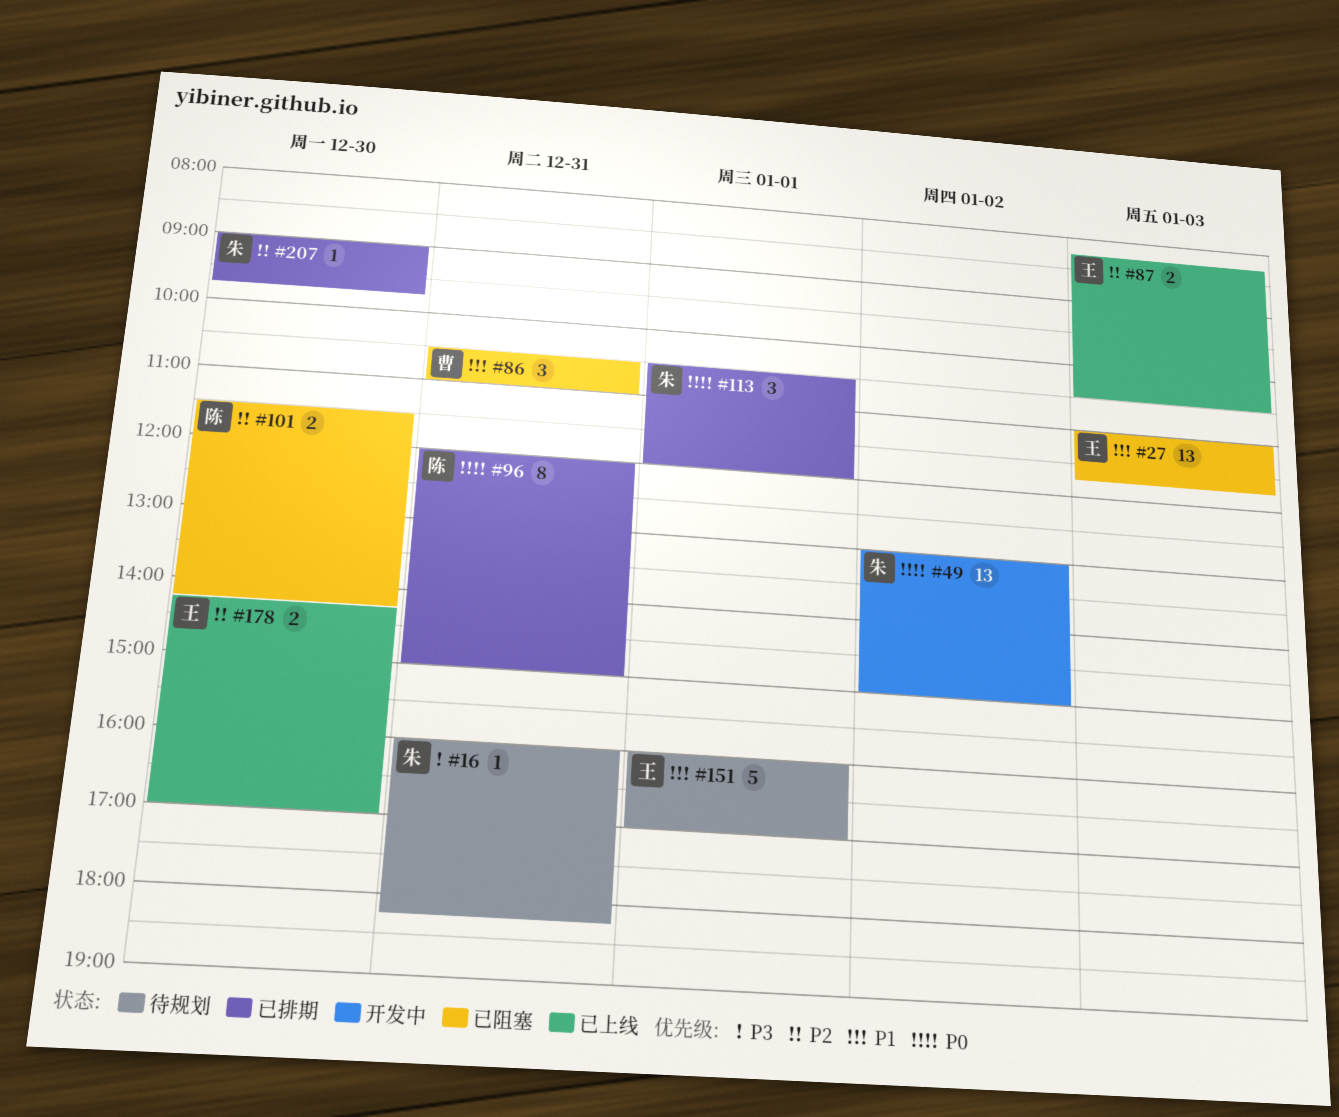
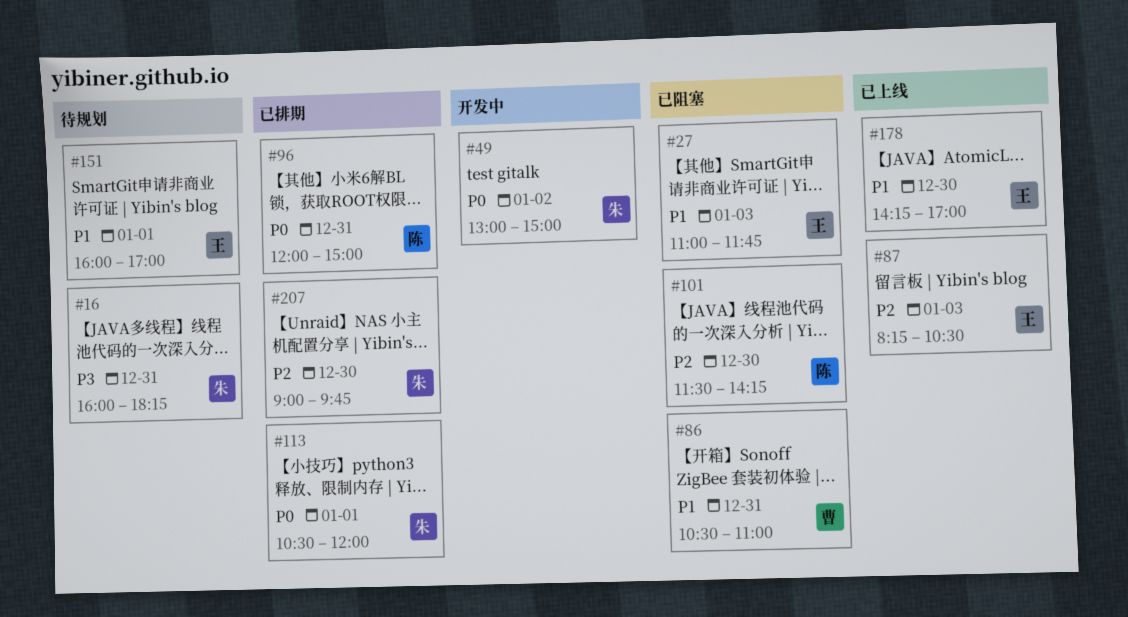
#178, priority: P2 -> P1

